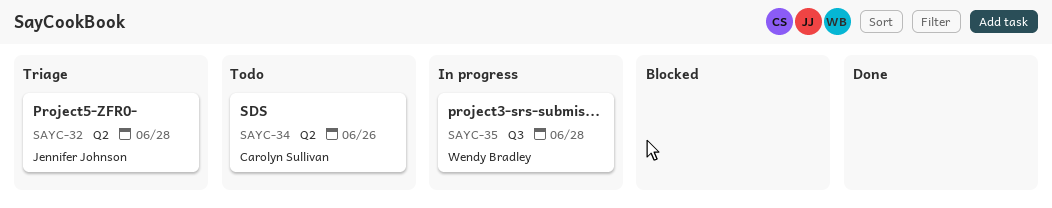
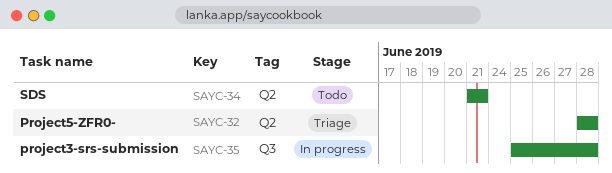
SAYC-34, due: Jun 26 -> Jun 21

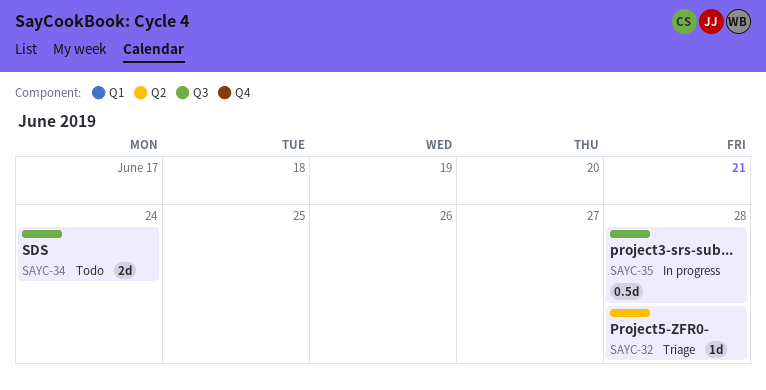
SAYC-34, label: Q2 -> Q3
SAYC-34, due: Jun 21 -> Jun 24

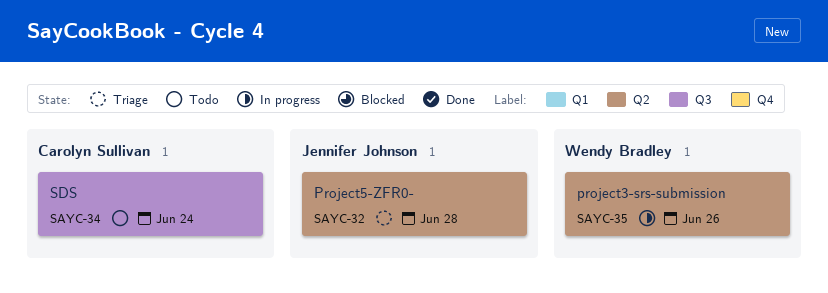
SAYC-35, label: Q3 -> Q2
SAYC-35, due: Jun 28 -> Jun 26

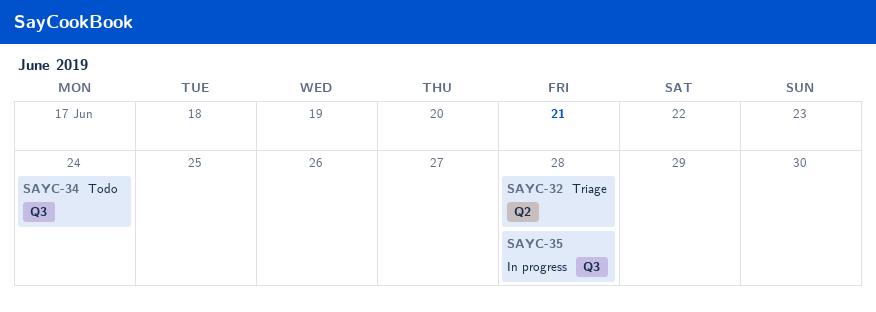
SAYC-35, label: Q2 -> Q3
SAYC-35, due: Jun 26 -> Jun 28

